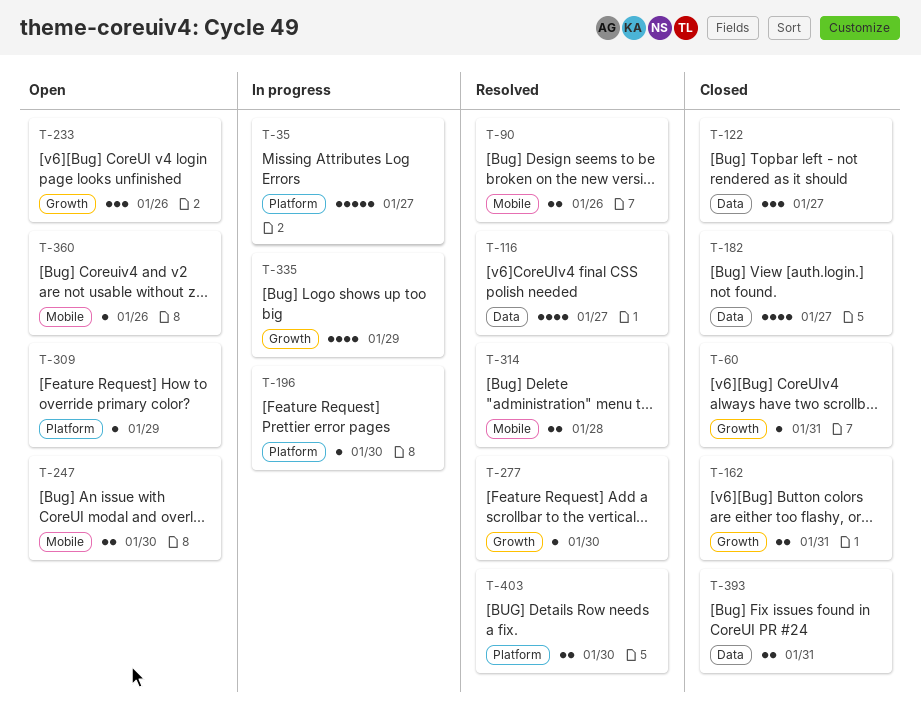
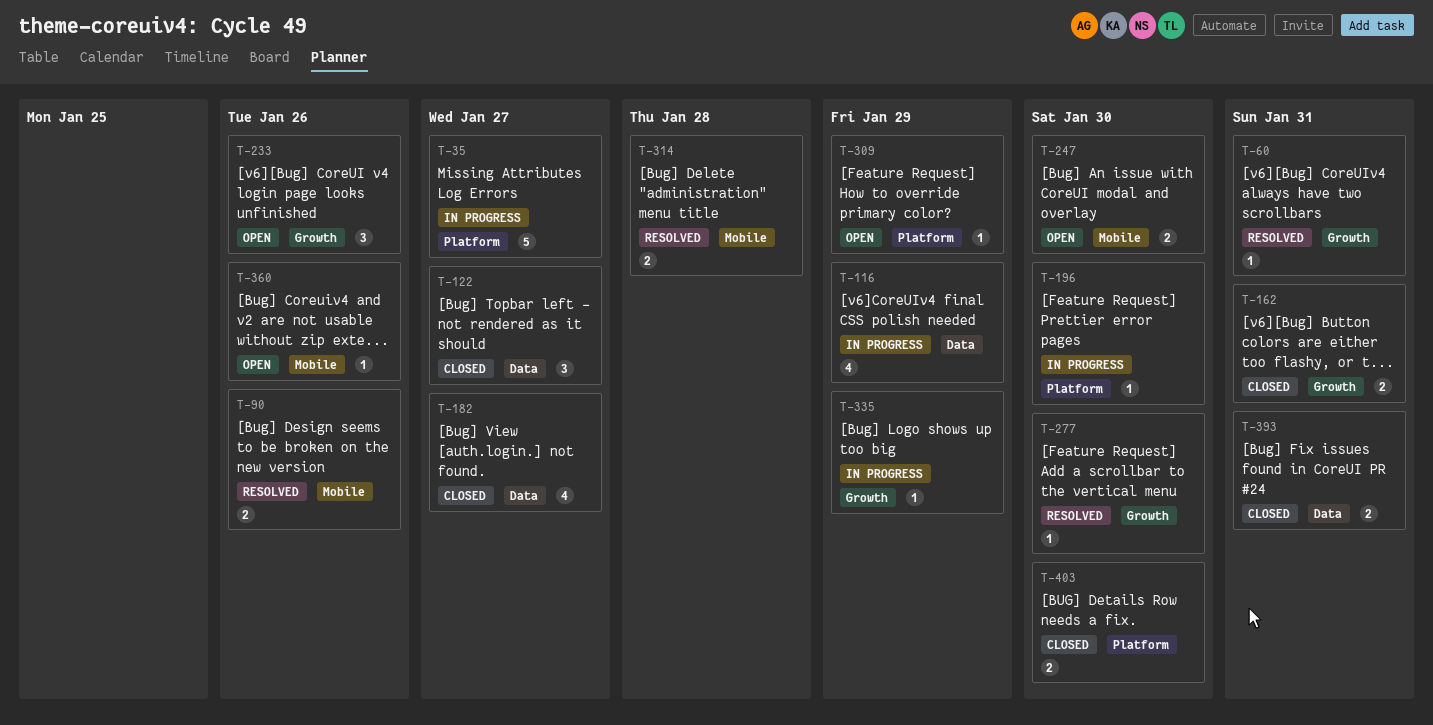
T-60, status: Closed -> Resolved
T-116, status: Resolved -> In progress
T-116, due: Jan 27 -> Jan 29
T-335, estimate: 4 -> 1
T-403, status: Resolved -> Closed

